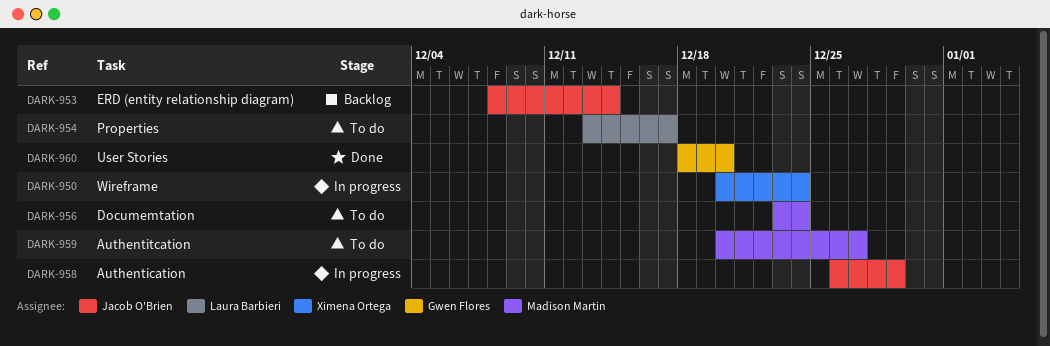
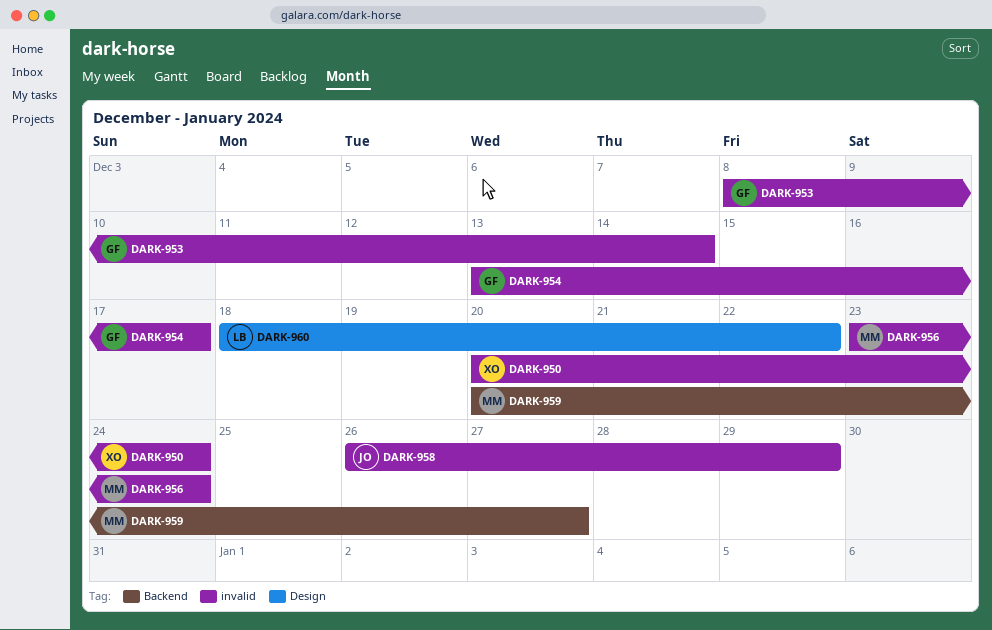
DARK-953, owner: Jacob O'Brien -> Gwen Flores
DARK-954, owner: Laura Barbieri -> Gwen Flores
DARK-960, owner: Gwen Flores -> Laura Barbieri
DARK-960, due: Dec 20 -> Dec 22

